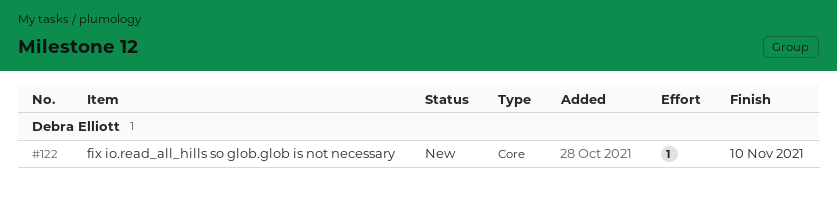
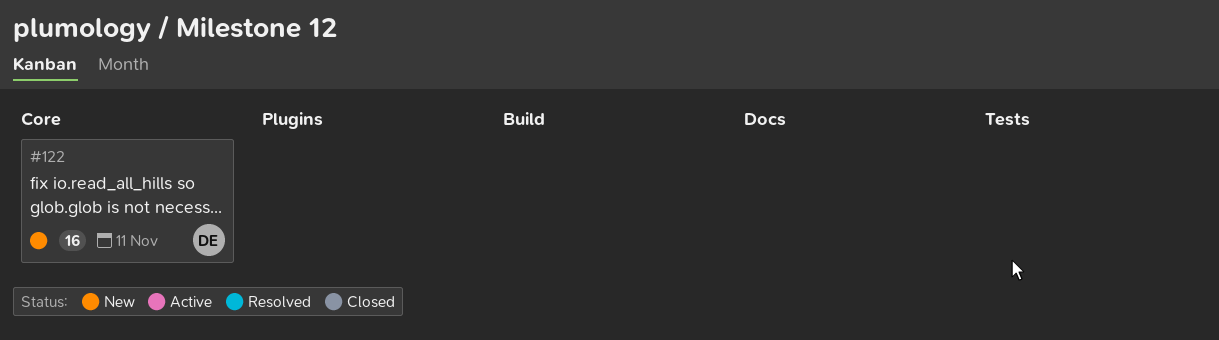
#122, estimate: 1 -> 16
#122, due: Nov 10 -> Nov 11

